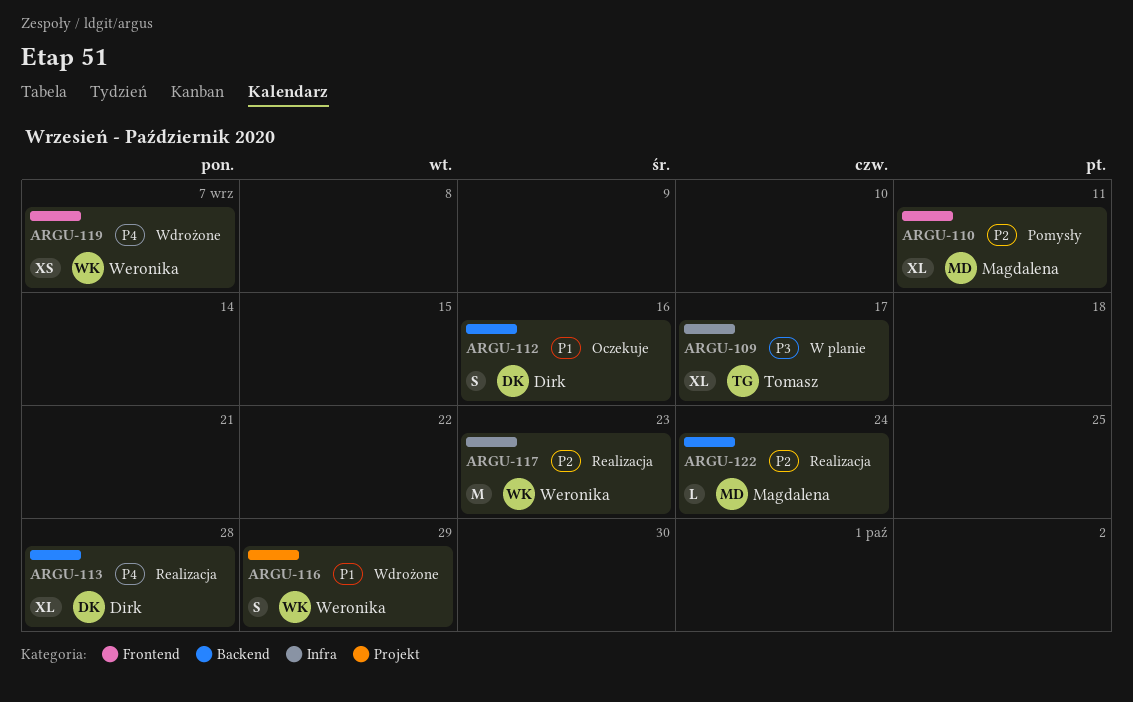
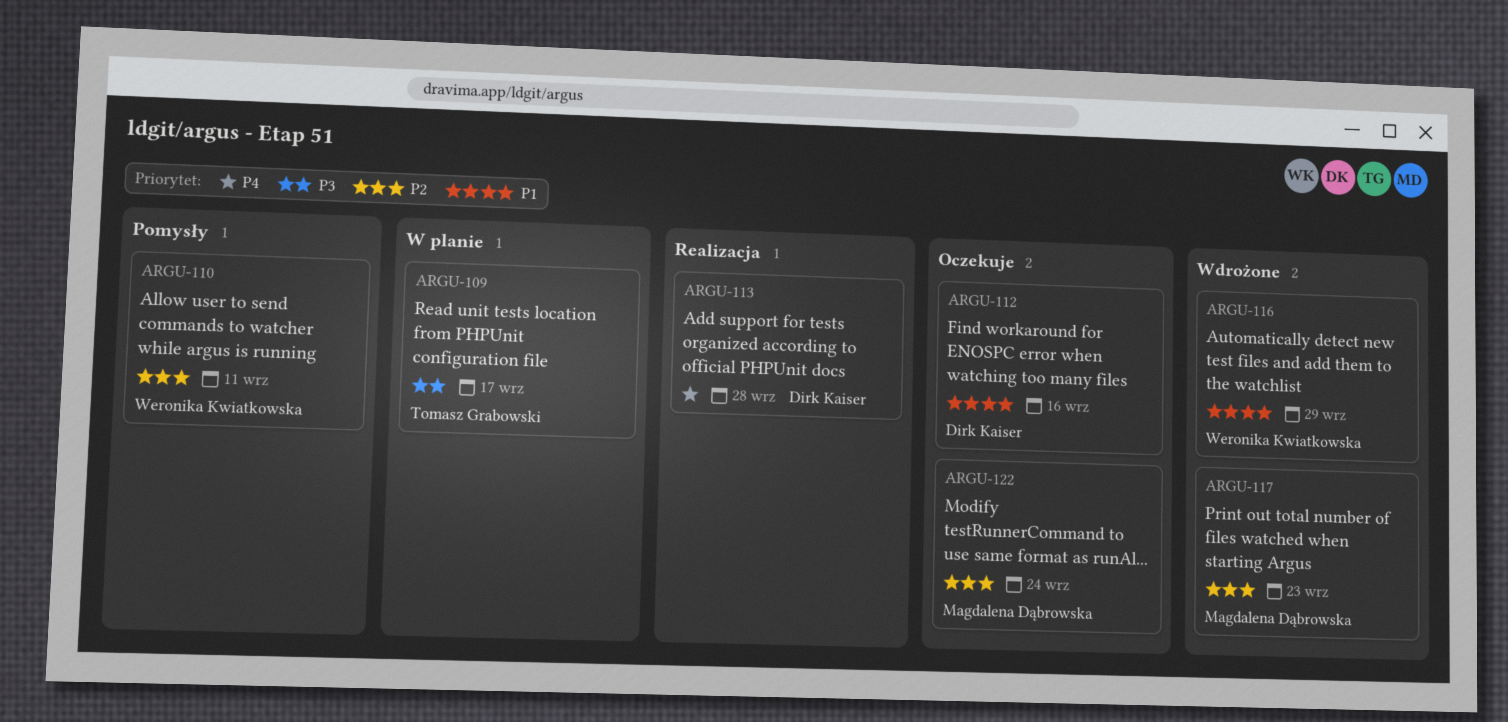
ARGU-110, owner: Magdalena Dąbrowska -> Weronika Kwiatkowska
ARGU-117, status: Realizacja -> Wdrożone
ARGU-117, owner: Weronika Kwiatkowska -> Magdalena Dąbrowska
ARGU-119: present -> none
ARGU-122, status: Realizacja -> Oczekuje

